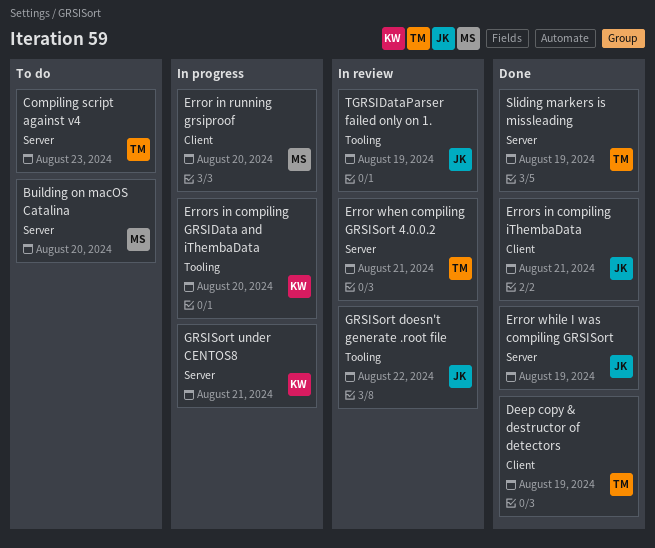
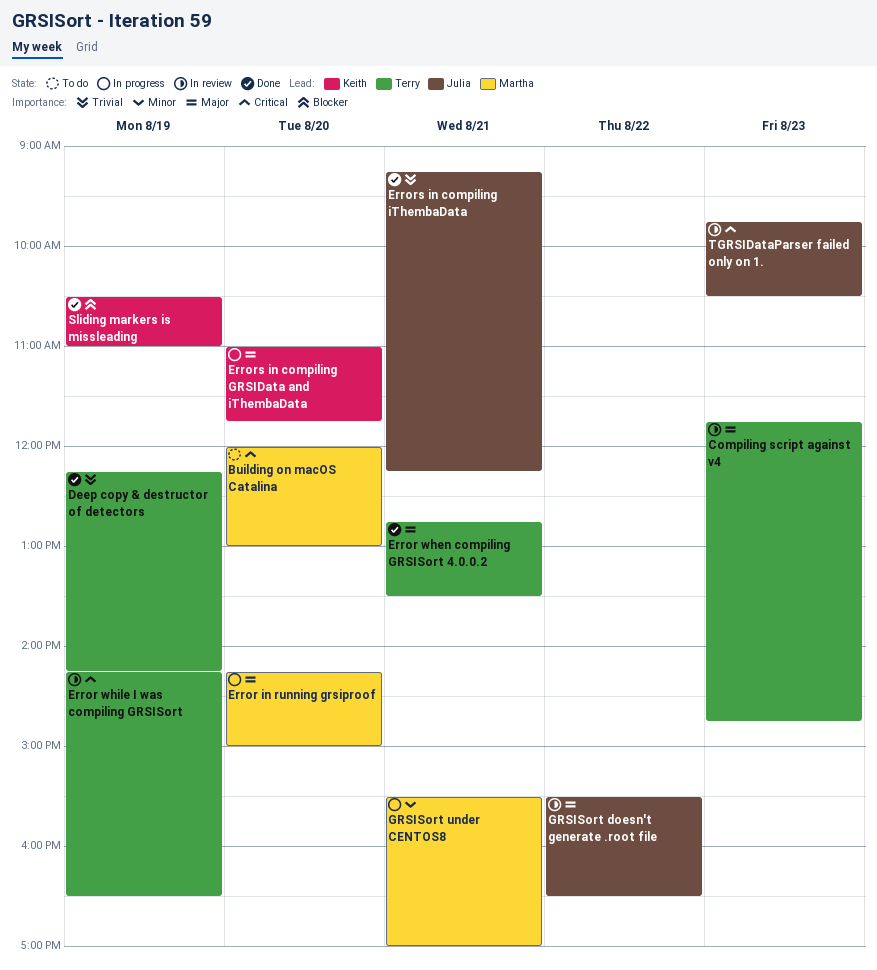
Compiling script against v4, status: To do -> In review
Error when compiling GRSISort 4.0.0.2, status: In review -> Done
Error while I was compiling GRSISort, status: Done -> In review
Error while I was compiling GRSISort, owner: Julia -> Terry
GRSISort under CENTOS8, owner: Keith -> Martha
Sliding markers is missleading, owner: Terry -> Keith
TGRSIDataParser failed only on 1., day: Aug 19 -> Aug 23

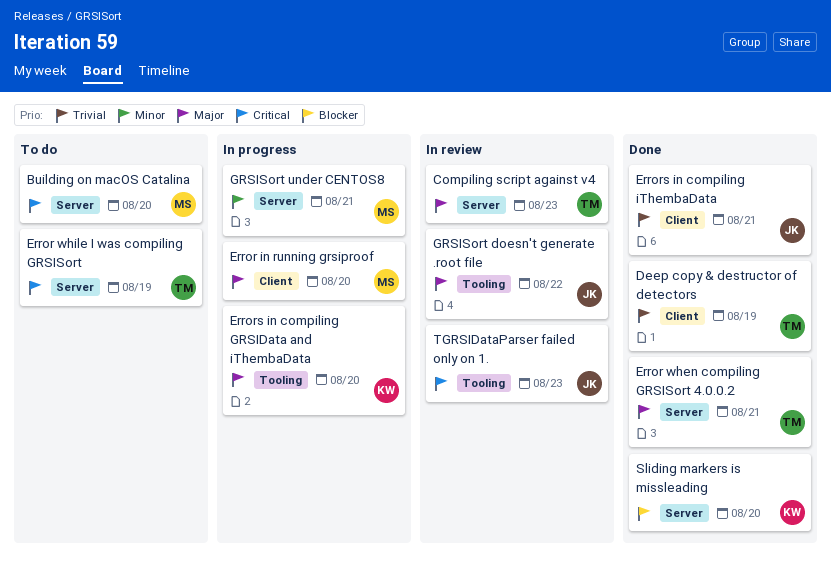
Error while I was compiling GRSISort, status: In review -> To do
Sliding markers is missleading, day: Aug 19 -> Aug 20

